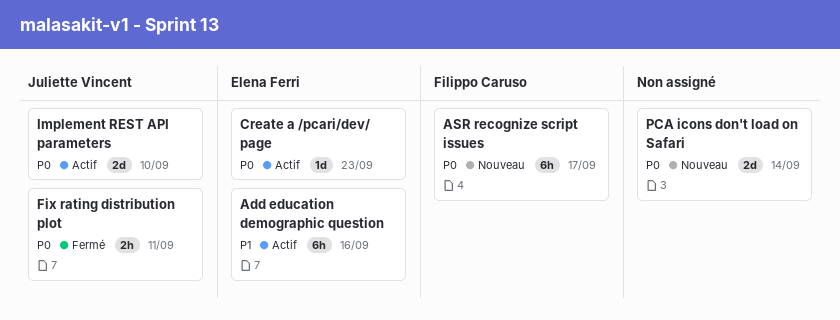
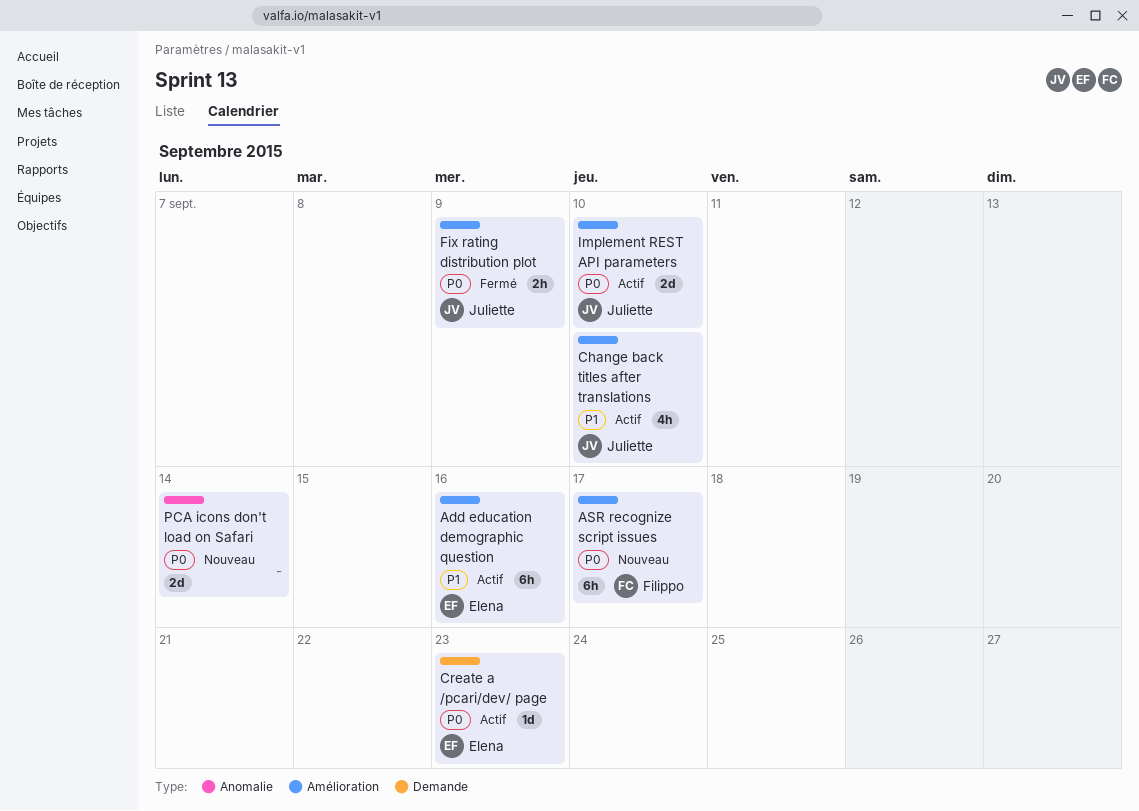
Change back titles after translations: none -> present
Fix rating distribution plot, due: Sep 11 -> Sep 9

